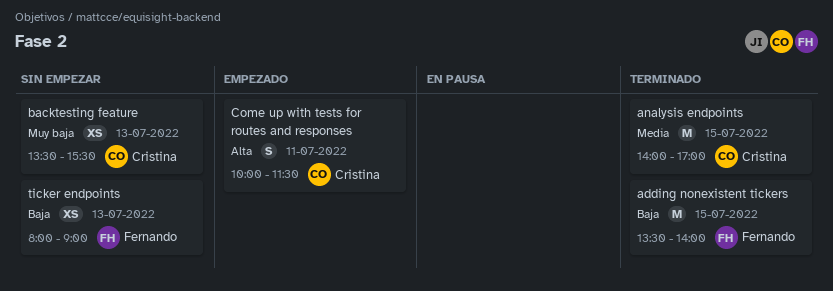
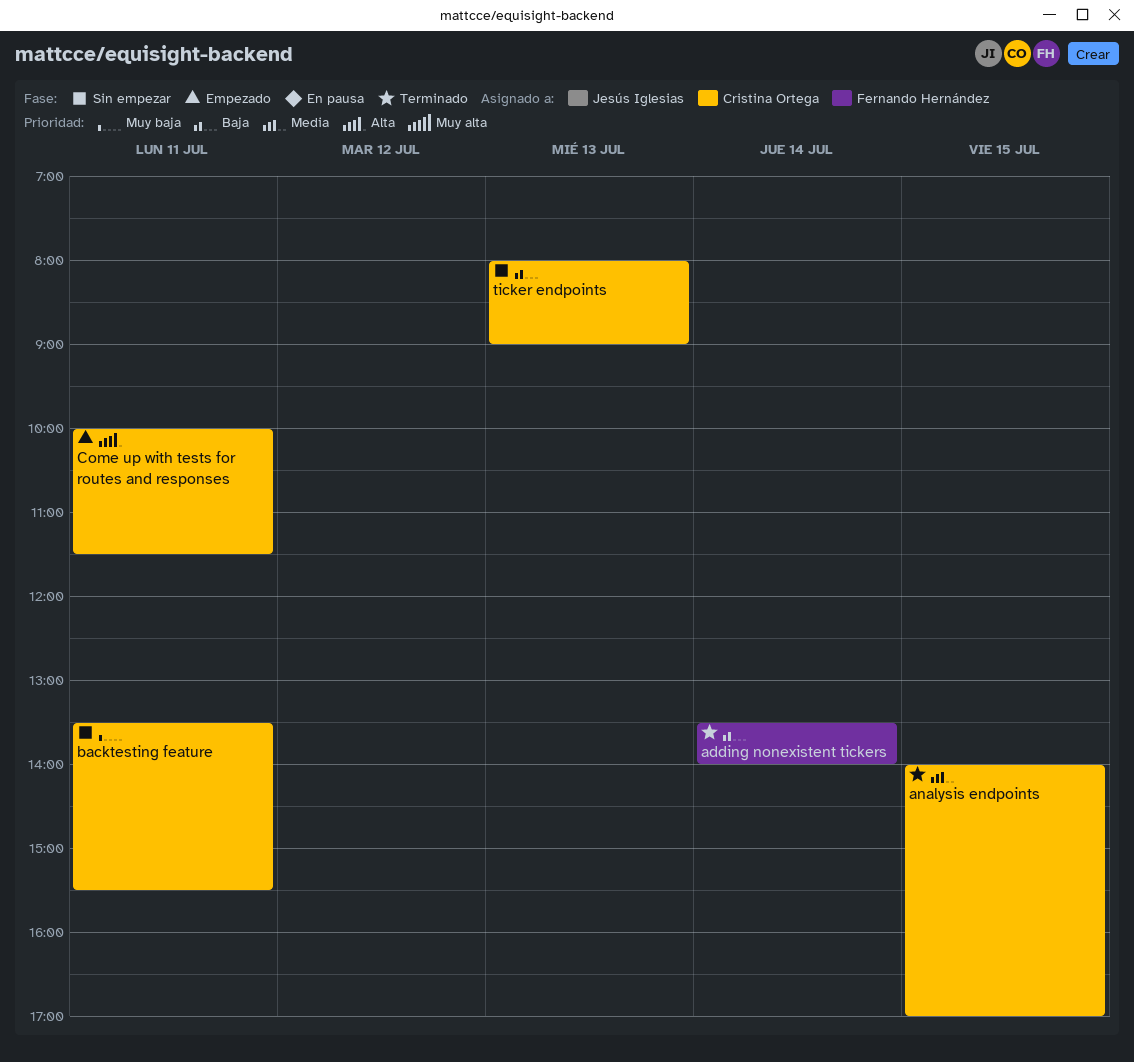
adding nonexistent tickers, day: Jul 15 -> Jul 14
backtesting feature, day: Jul 13 -> Jul 11
ticker endpoints, owner: Fernando Hernández -> Cristina Ortega

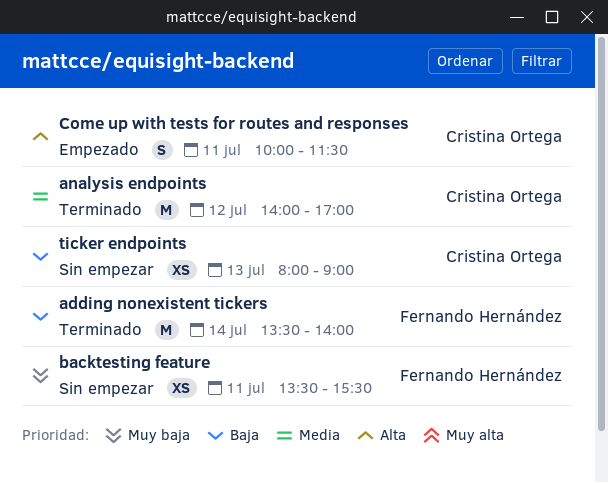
analysis endpoints, day: Jul 15 -> Jul 12
backtesting feature, owner: Cristina Ortega -> Fernando Hernández

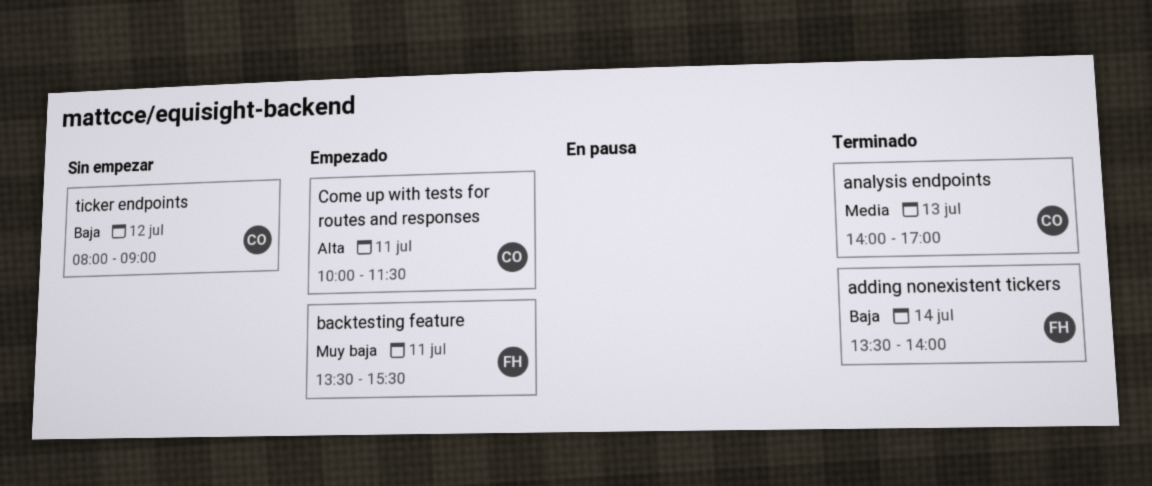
analysis endpoints, day: Jul 12 -> Jul 13
backtesting feature, status: Sin empezar -> Empezado
ticker endpoints, day: Jul 13 -> Jul 12

